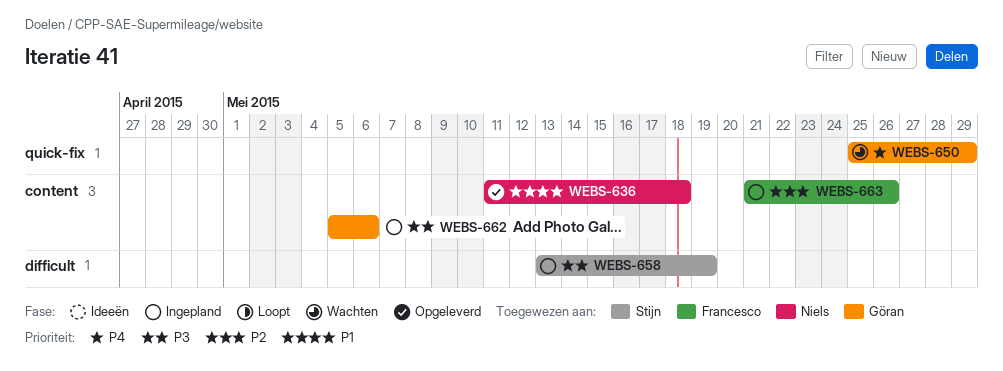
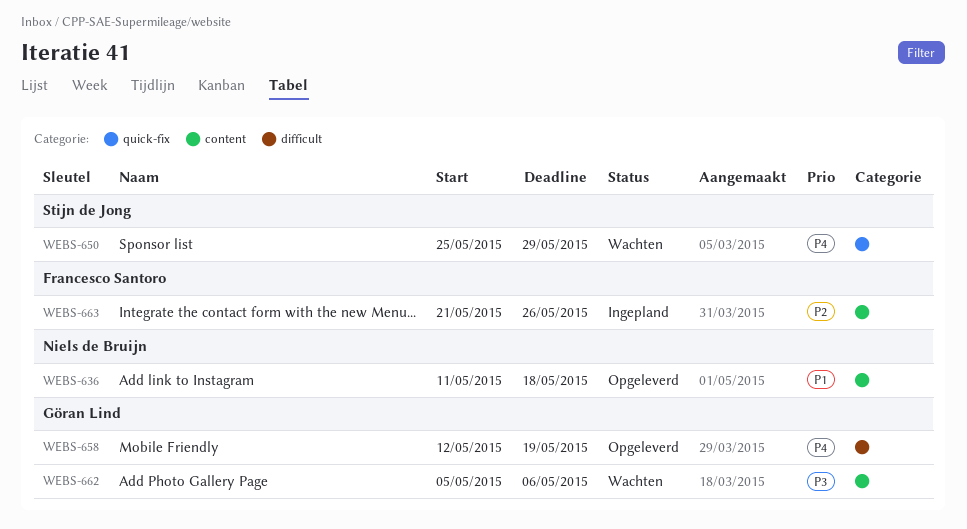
WEBS-650, owner: Göran Lind -> Stijn de Jong
WEBS-658, status: Ingepland -> Opgeleverd
WEBS-658, owner: Stijn de Jong -> Göran Lind
WEBS-658, priority: P3 -> P4
WEBS-658, start: May 13 -> May 12
WEBS-662, status: Ingepland -> Wachten

